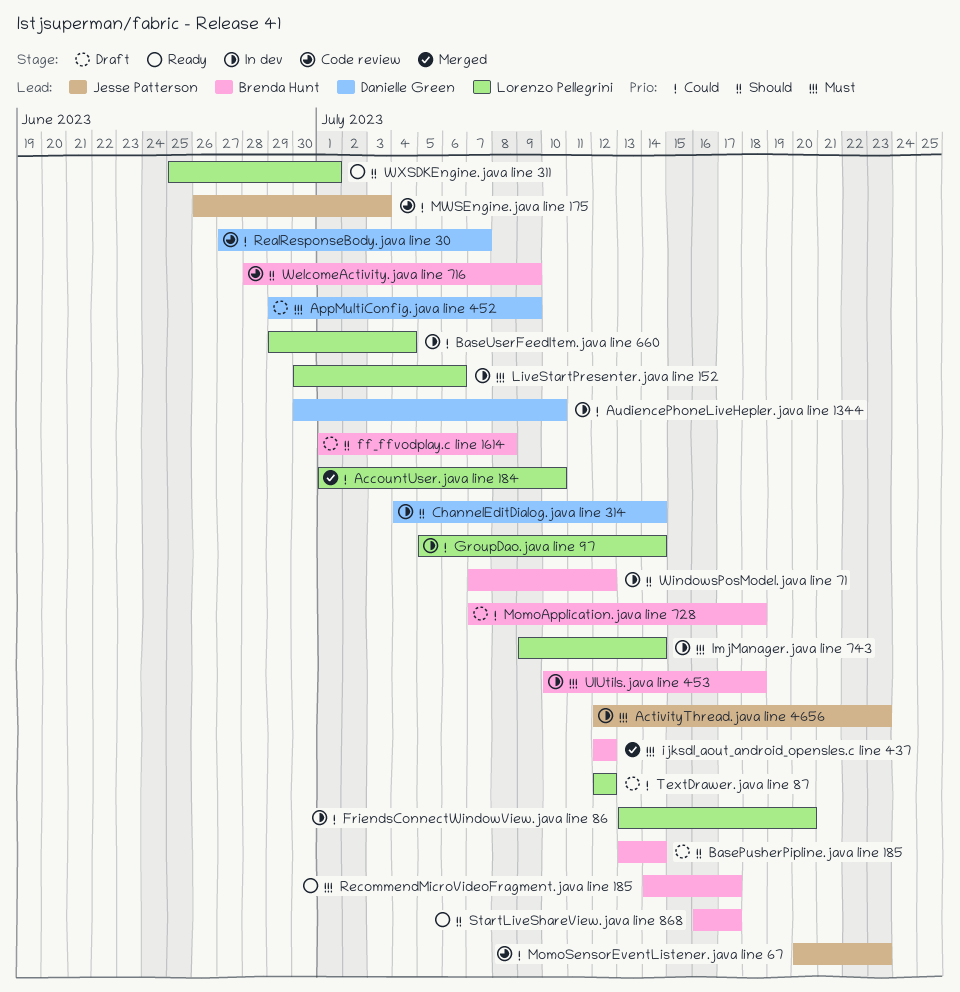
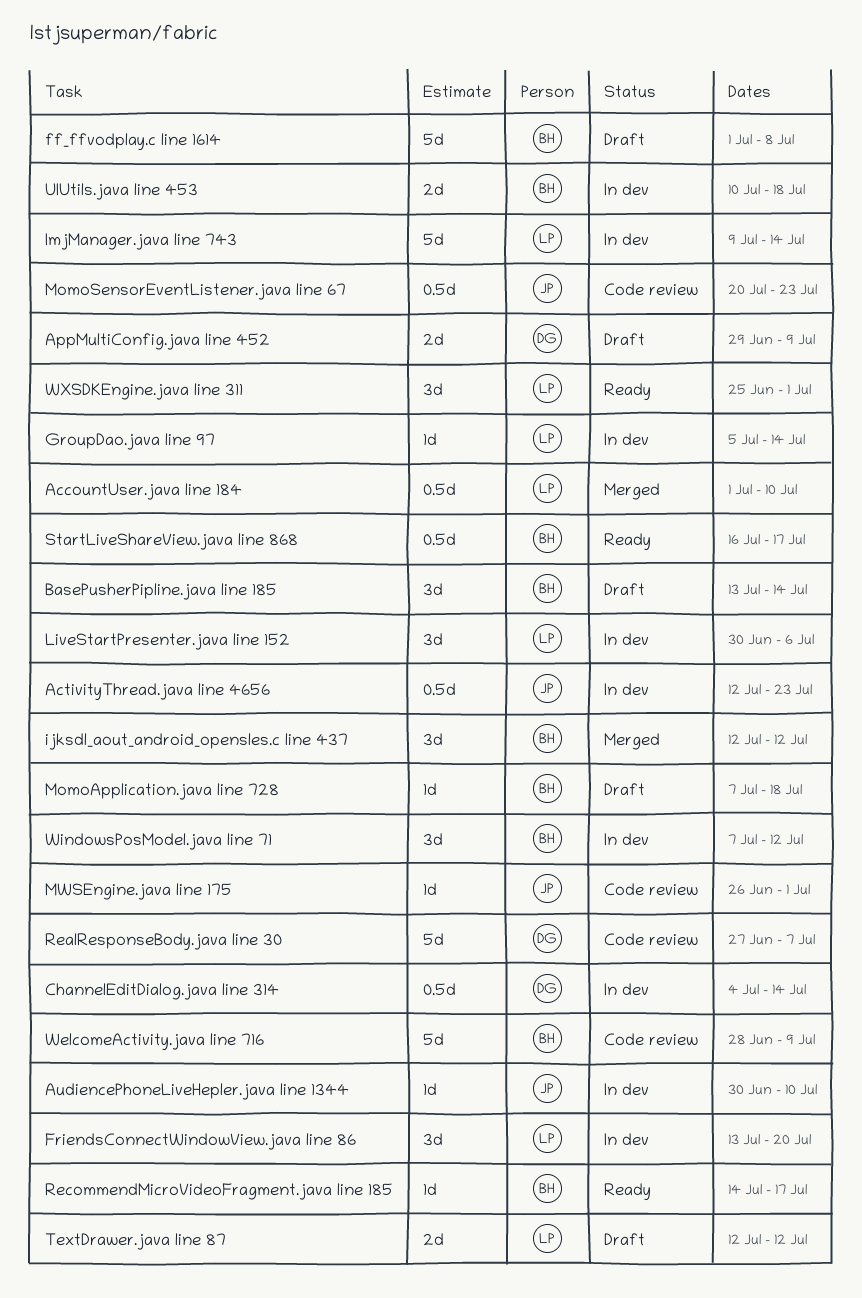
AudiencePhoneLiveHepler.java line 1344, owner: Danielle Green -> Jesse Patterson
BaseUserFeedItem.java line 660: present -> none
MWSEngine.java line 175, due: Jul 3 -> Jul 1

